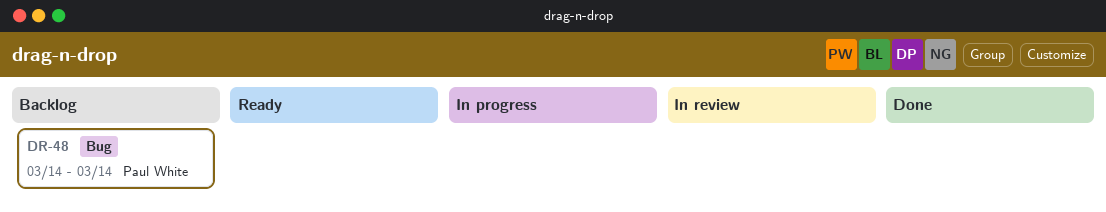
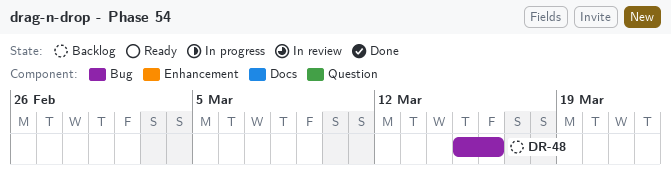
DR-48, start: Mar 14 -> Mar 15
DR-48, due: Mar 14 -> Mar 16

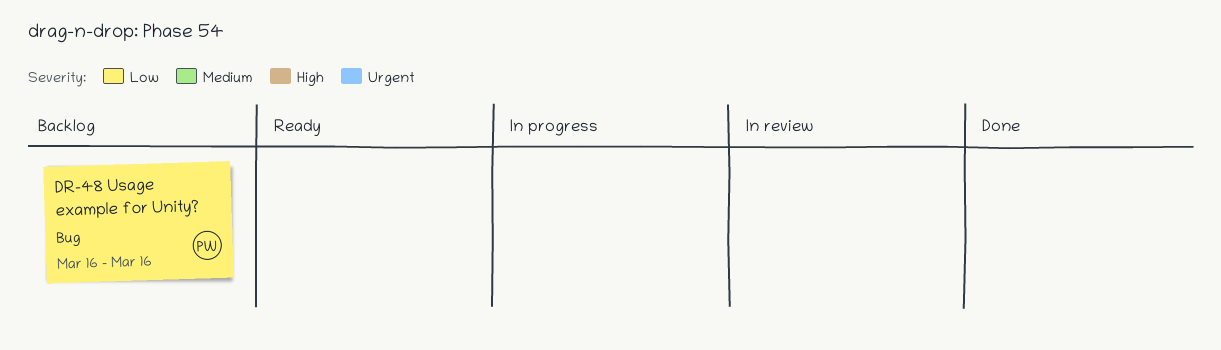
DR-48, start: Mar 15 -> Mar 16

